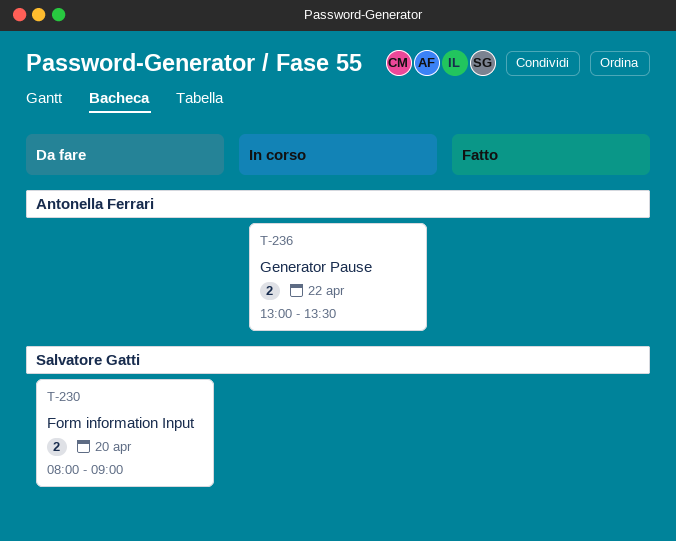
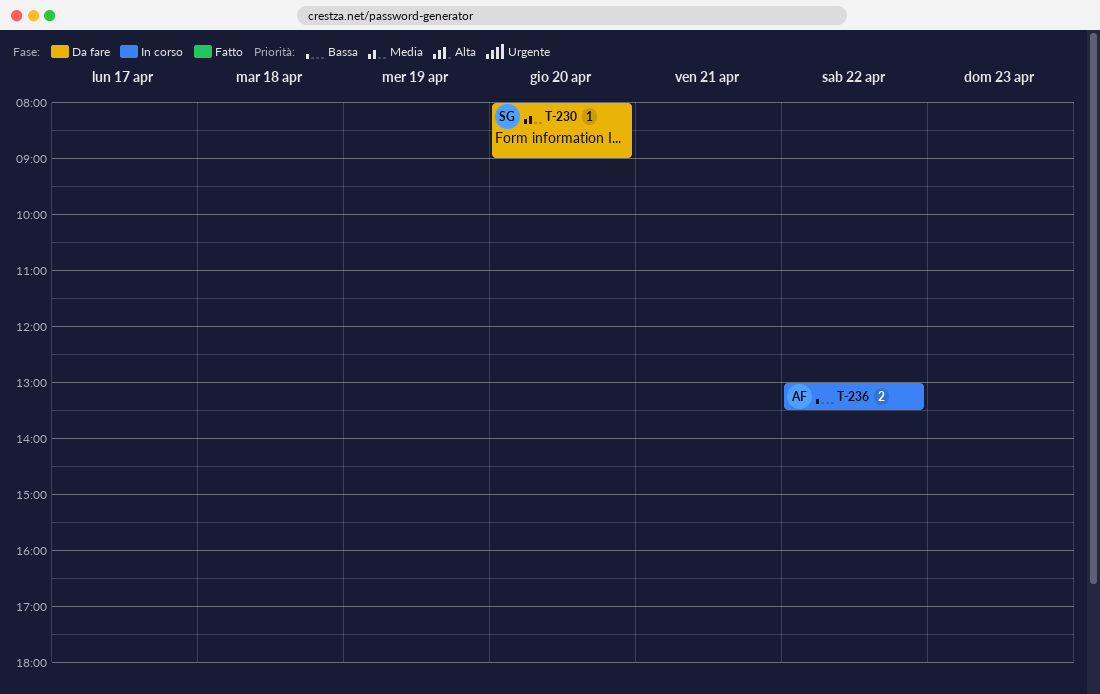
T-230, estimate: 2 -> 1

